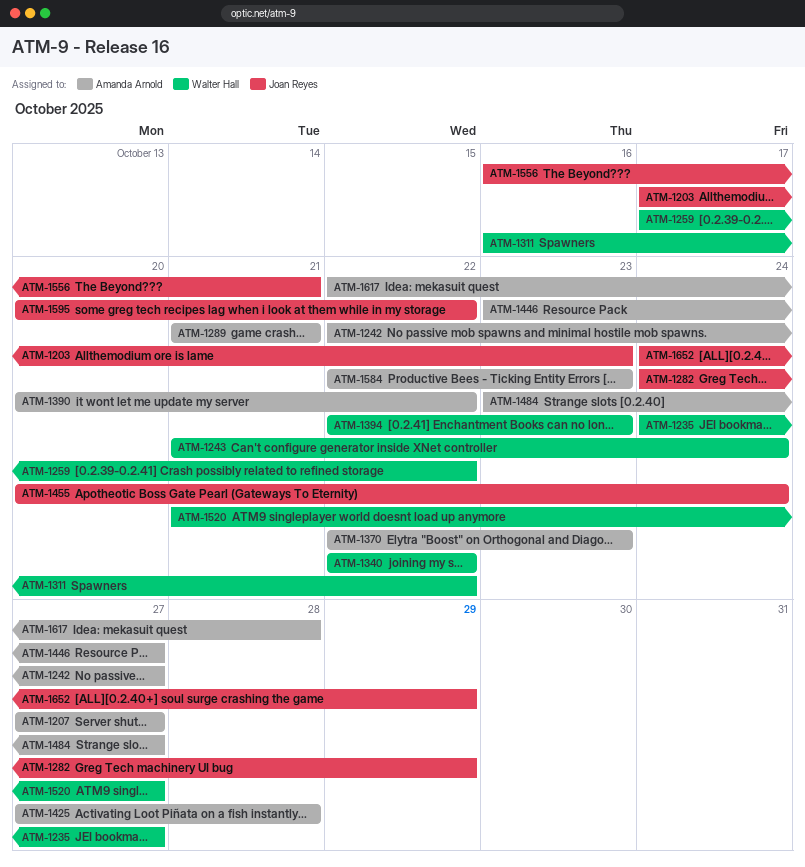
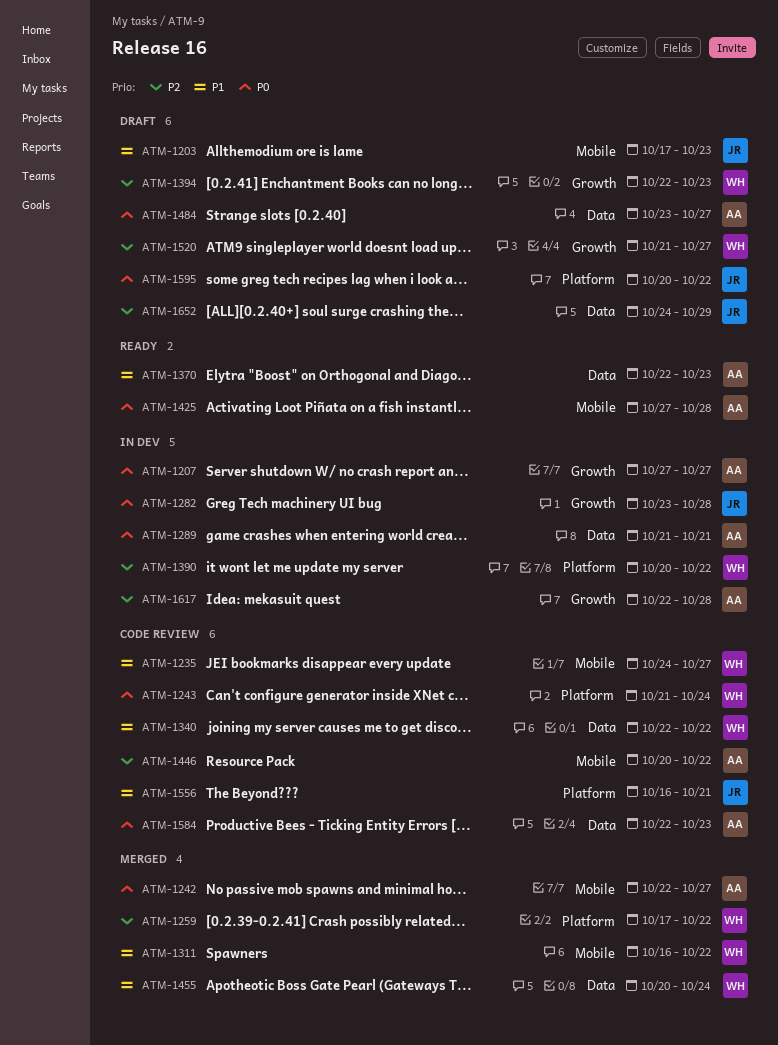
ATM-1282, start: Oct 24 -> Oct 23
ATM-1282, due: Oct 29 -> Oct 28
ATM-1390, owner: Amanda Arnold -> Walter Hall
ATM-1446, start: Oct 23 -> Oct 20
ATM-1446, due: Oct 27 -> Oct 22
ATM-1455, owner: Joan Reyes -> Walter Hall

